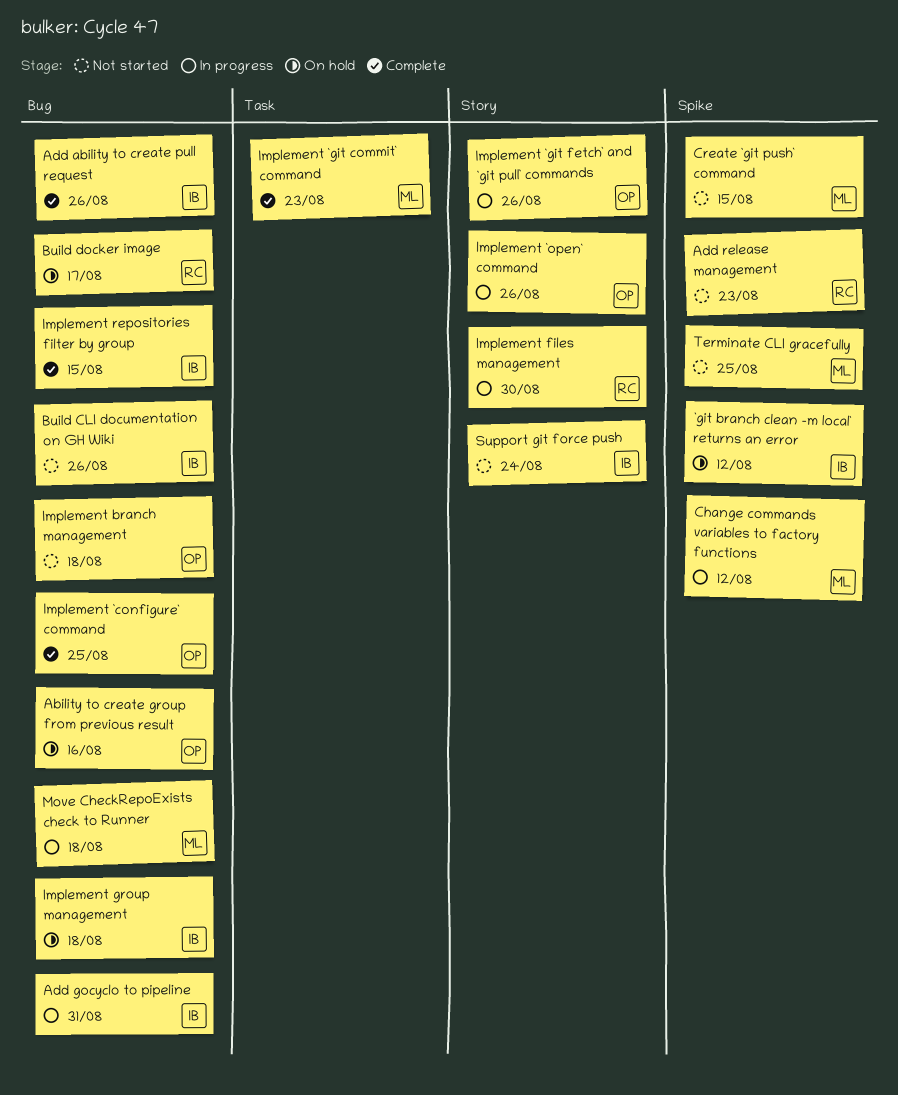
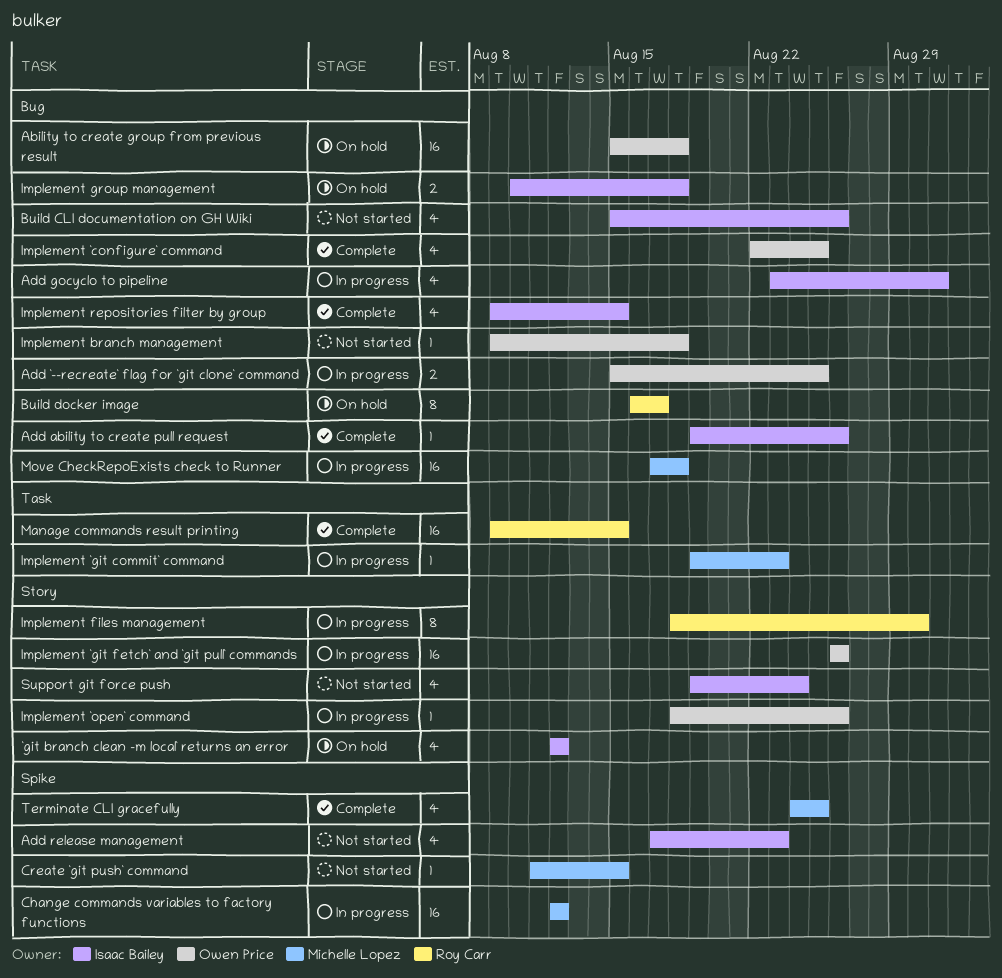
`git branch clean -m local` returns an error, label: Spike -> Story
Ability to create group from previous result, due: Aug 16 -> Aug 18
Add `--recreate` flag for `git clone` command: none -> present
Add release management, owner: Roy Carr -> Isaac Bailey
Implement `git commit` command, status: Complete -> In progress
Manage commands result printing: none -> present
Terminate CLI gracefully, status: Not started -> Complete

